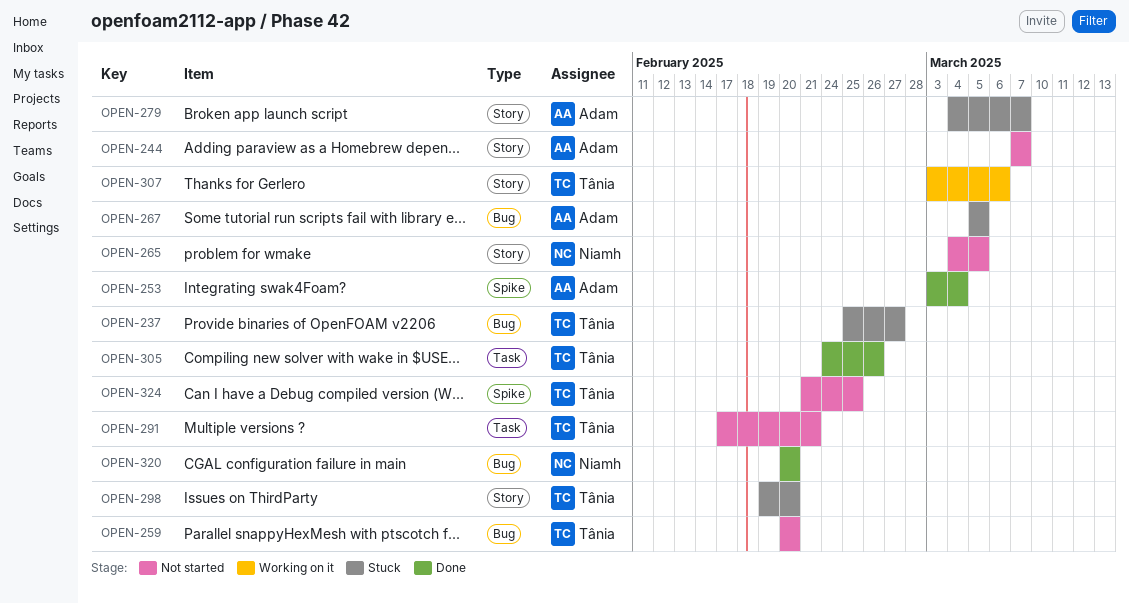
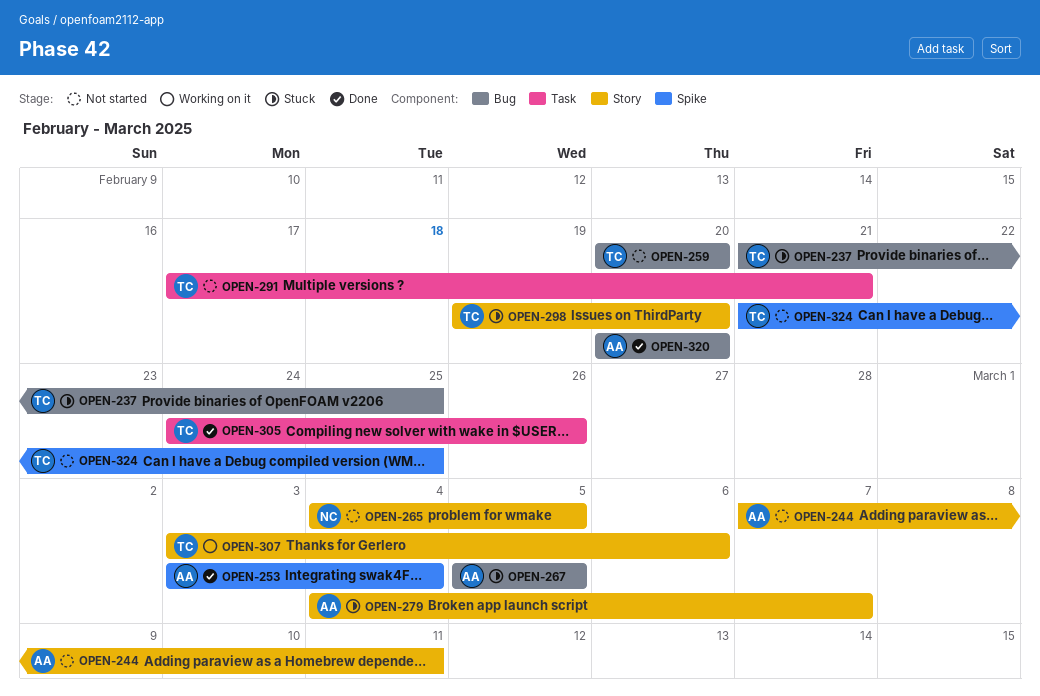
OPEN-237, start: Feb 25 -> Feb 21
OPEN-237, due: Feb 27 -> Feb 25
OPEN-244, due: Mar 7 -> Mar 11
OPEN-320, owner: Niamh -> Adam

